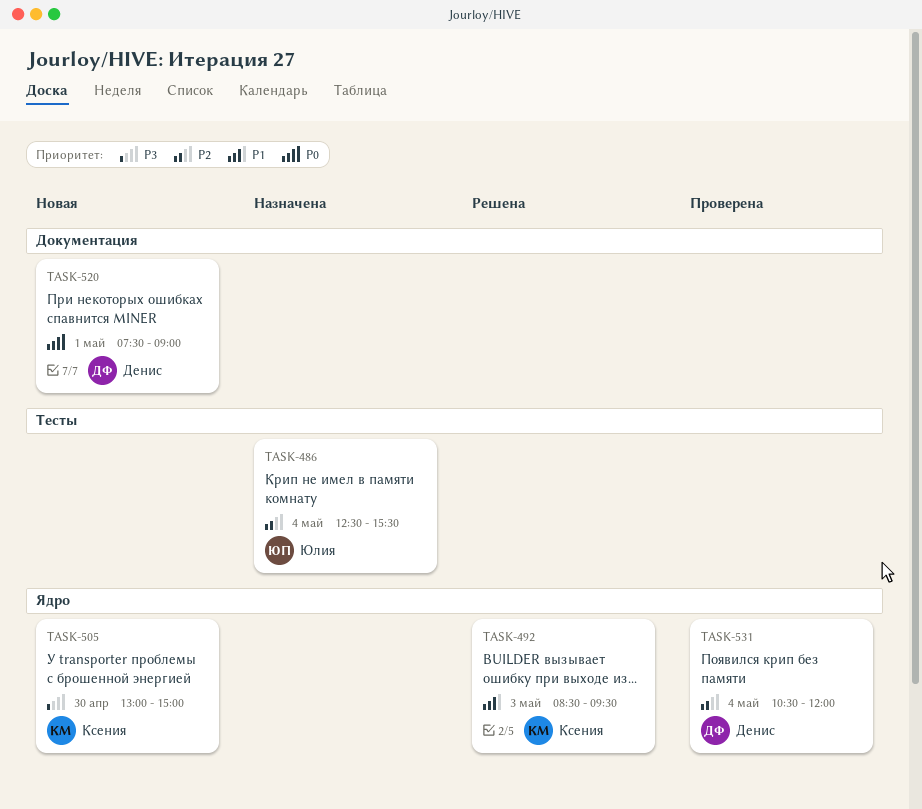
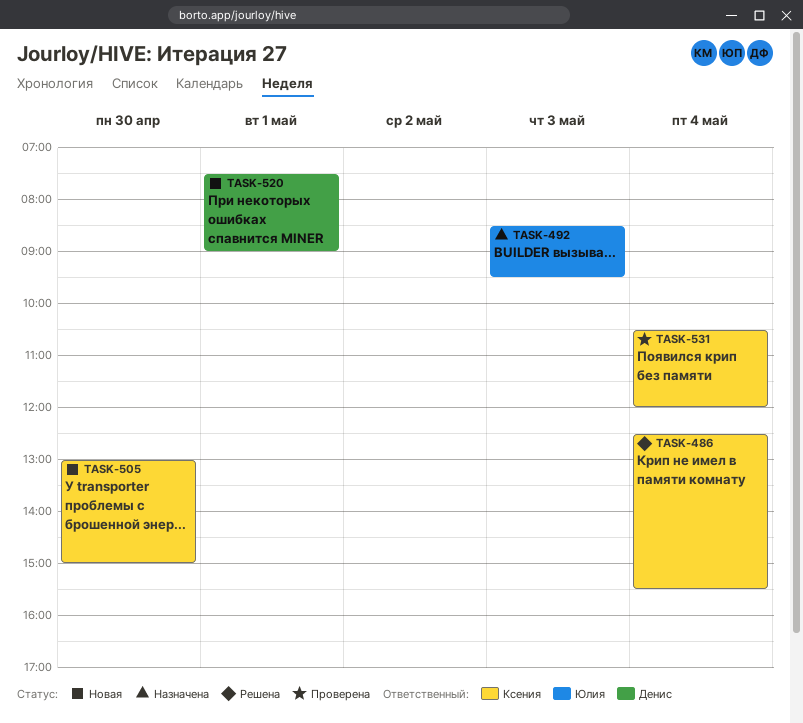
TASK-486, status: Назначена -> Решена
TASK-486, owner: Юлия -> Ксения
TASK-492, status: Решена -> Назначена
TASK-492, owner: Ксения -> Юлия
TASK-531, owner: Денис -> Ксения

